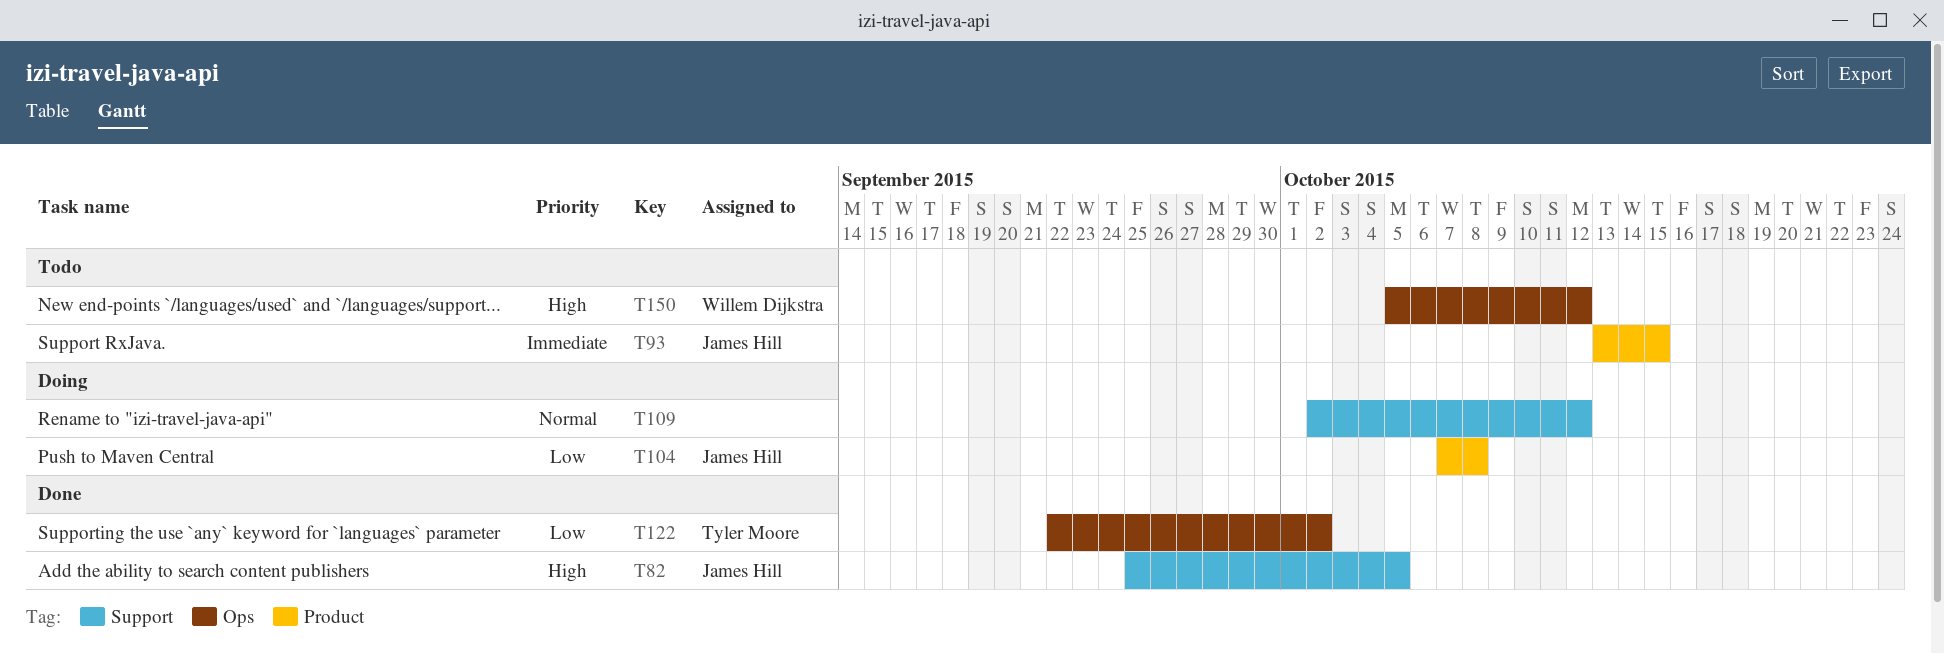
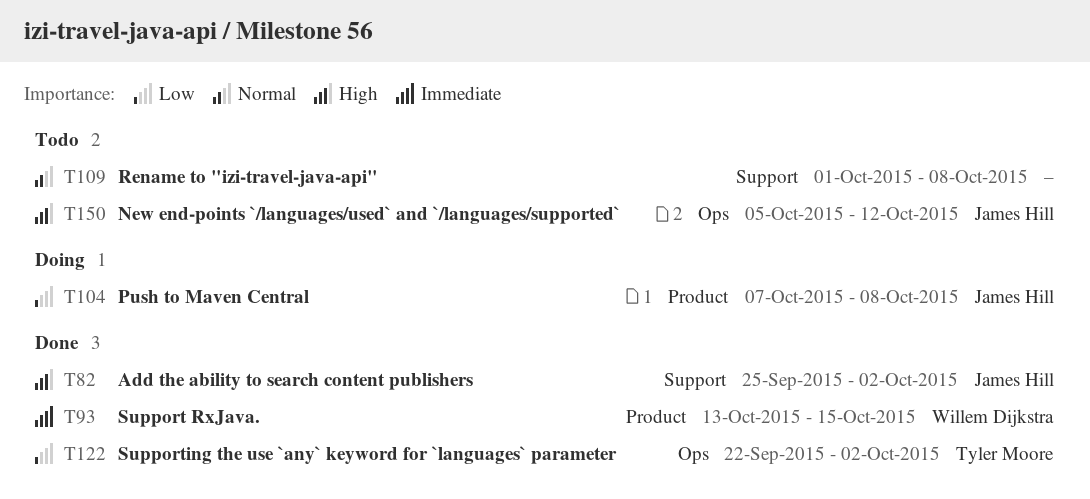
T82, due: Oct 5 -> Oct 2
T93, status: Todo -> Done
T93, owner: James Hill -> Willem Dijkstra
T109, status: Doing -> Todo
T109, start: Oct 2 -> Oct 1
T109, due: Oct 12 -> Oct 8
T150, owner: Willem Dijkstra -> James Hill

